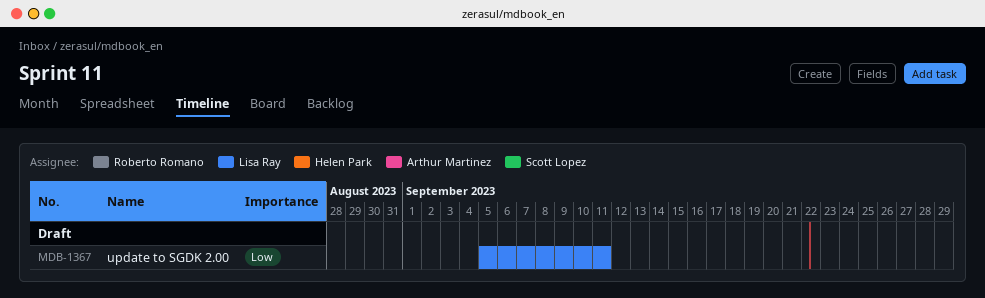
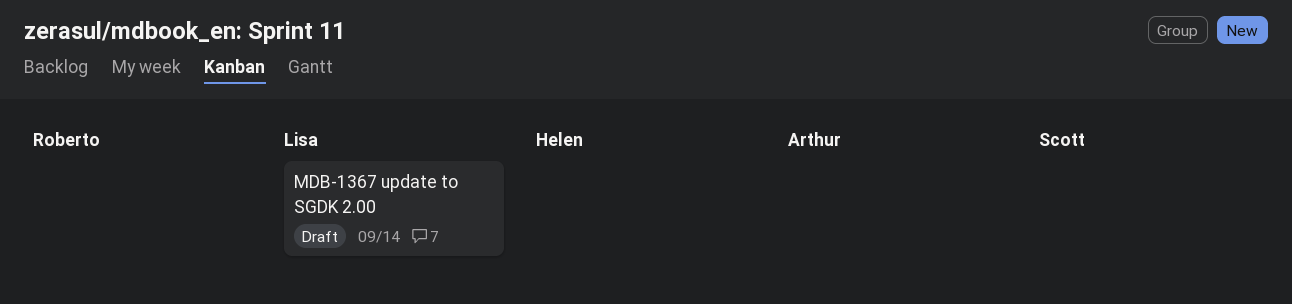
MDB-1367, due: Sep 11 -> Sep 14

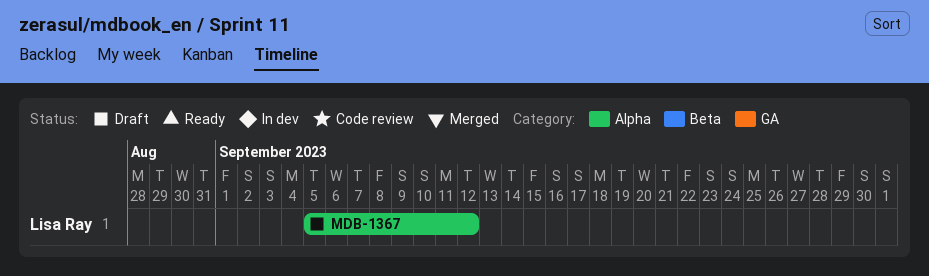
MDB-1367, due: Sep 14 -> Sep 12

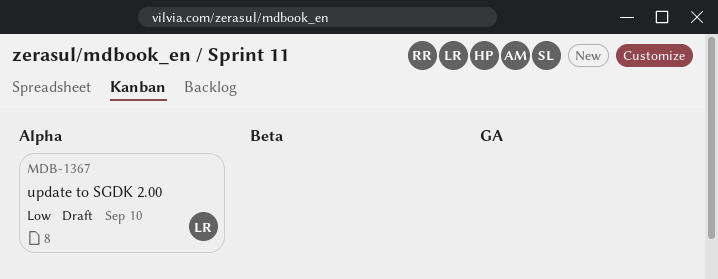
MDB-1367, due: Sep 12 -> Sep 10

